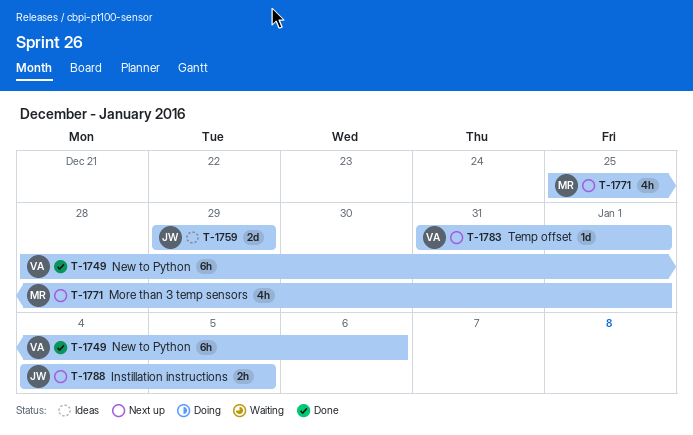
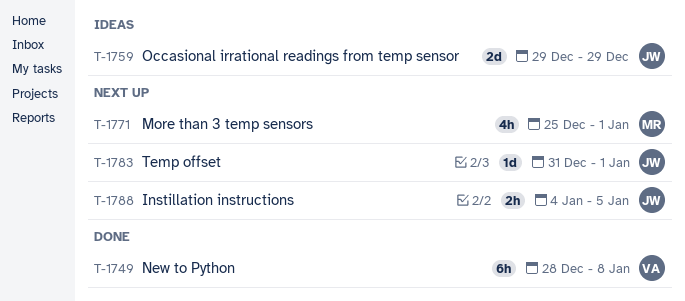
T-1749, due: Jan 6 -> Jan 8
T-1783, owner: VA -> JW

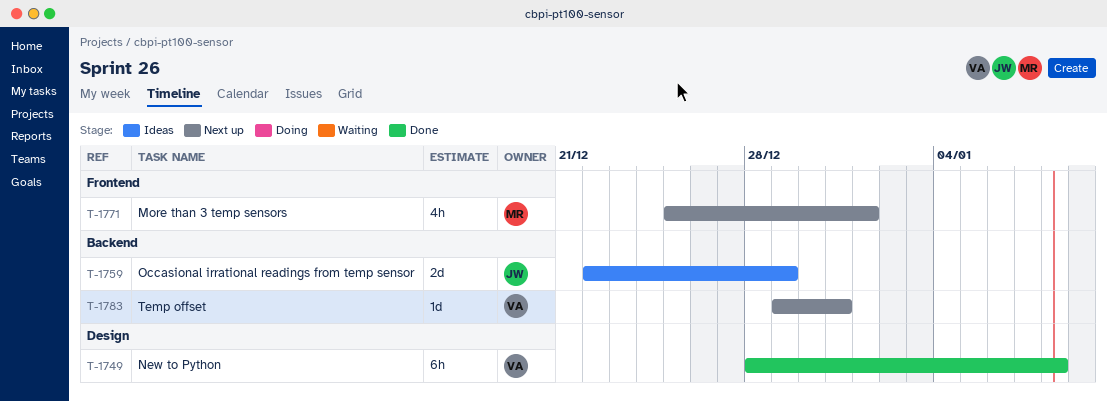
T-1759, start: Dec 29 -> Dec 22
T-1783, owner: JW -> VA
T-1783, start: Dec 31 -> Dec 29
T-1783, due: Jan 1 -> Dec 31
T-1788: present -> none

